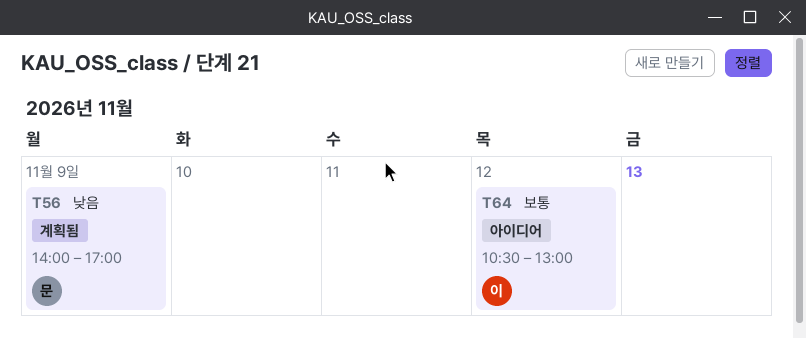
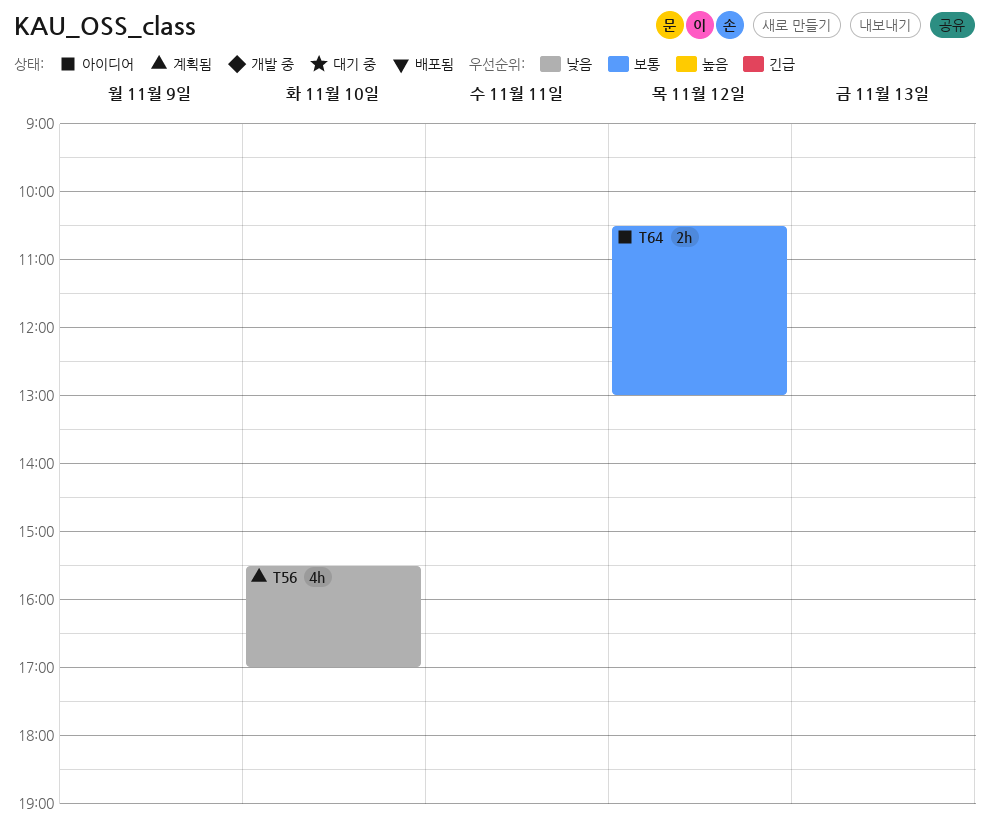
T56, day: Nov 9 -> Nov 10
T56, begins: 14:00 -> 15:30

